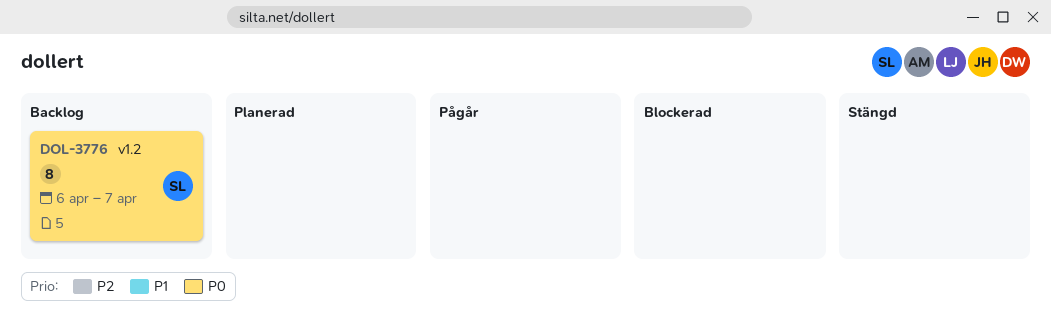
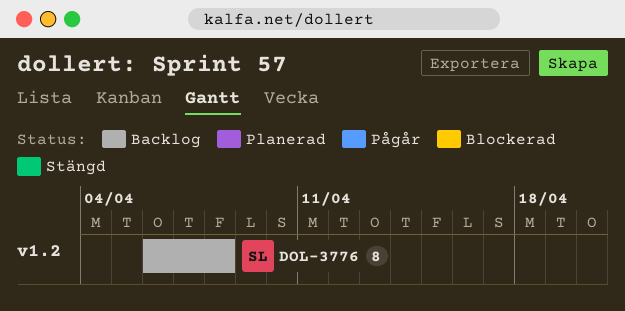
DOL-3776, due: Apr 7 -> Apr 8

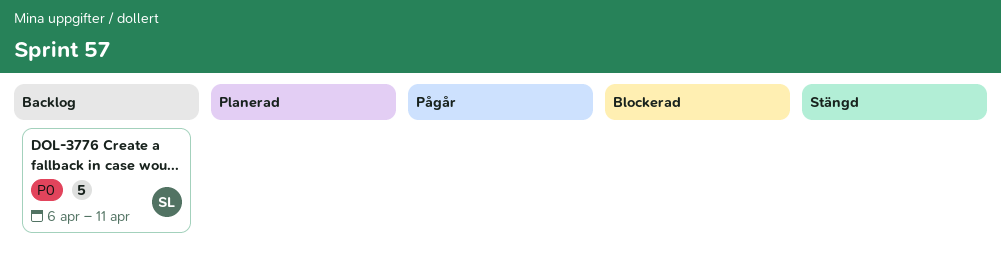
DOL-3776, estimate: 8 -> 5
DOL-3776, due: Apr 8 -> Apr 11

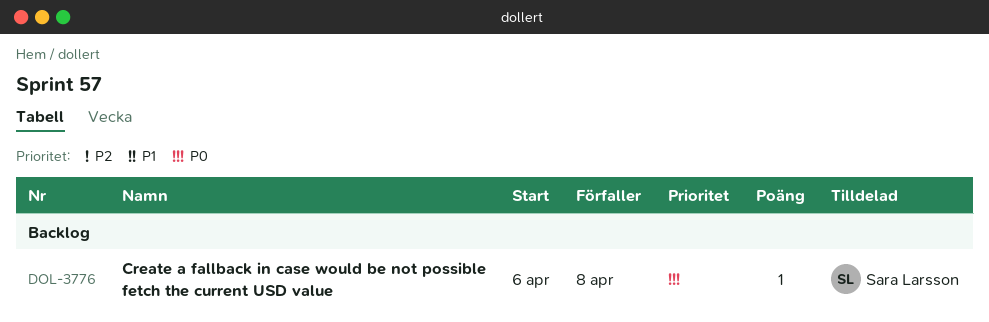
DOL-3776, estimate: 5 -> 1
DOL-3776, due: Apr 11 -> Apr 8

